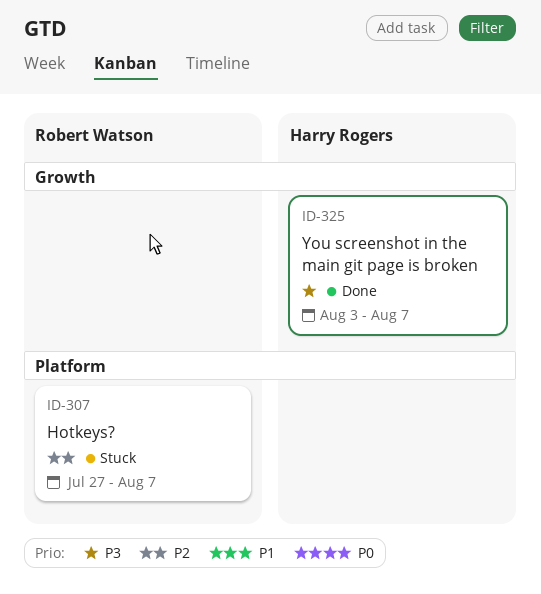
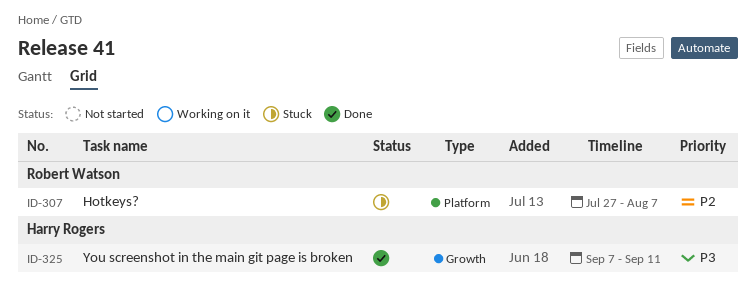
ID-325, start: Aug 3 -> Sep 7
ID-325, due: Aug 7 -> Sep 11

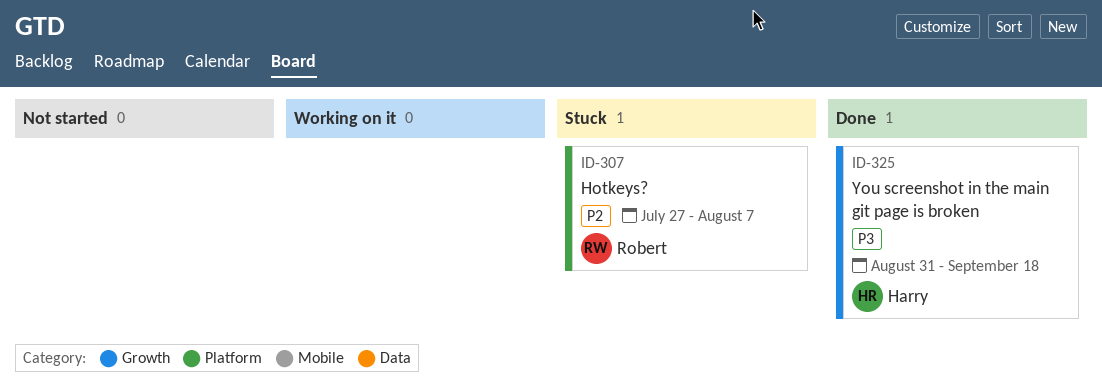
ID-325, start: Sep 7 -> Aug 31
ID-325, due: Sep 11 -> Sep 18

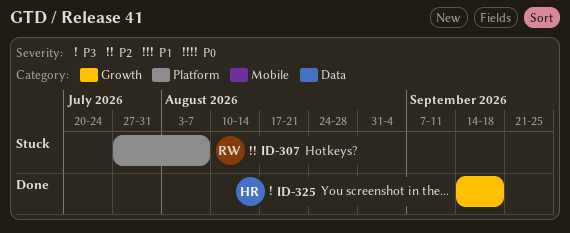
ID-325, start: Aug 31 -> Sep 14

